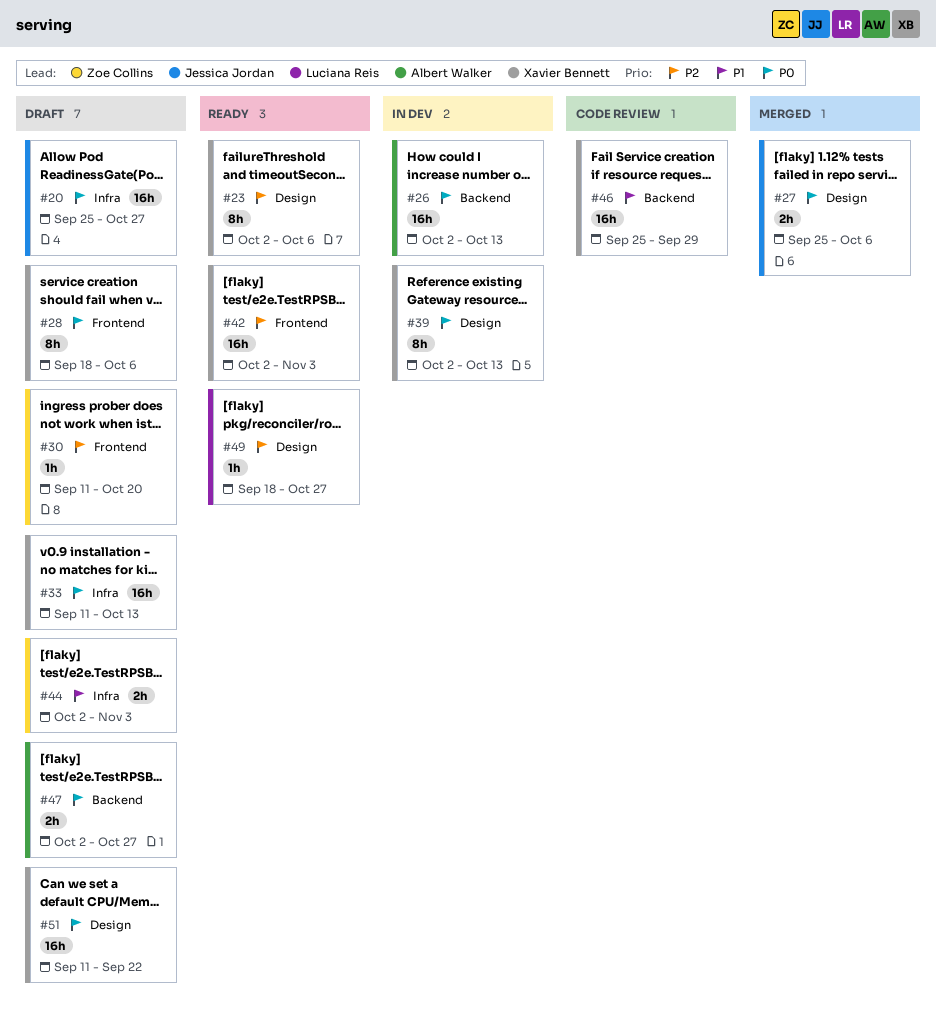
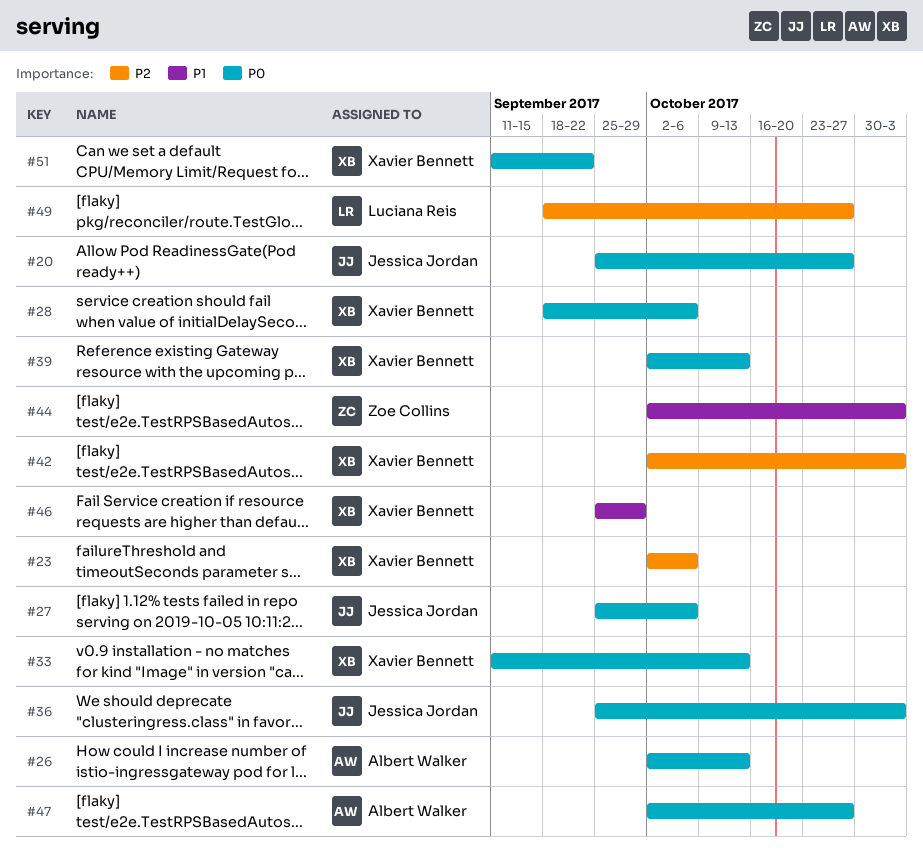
#30: present -> none
#36: none -> present

